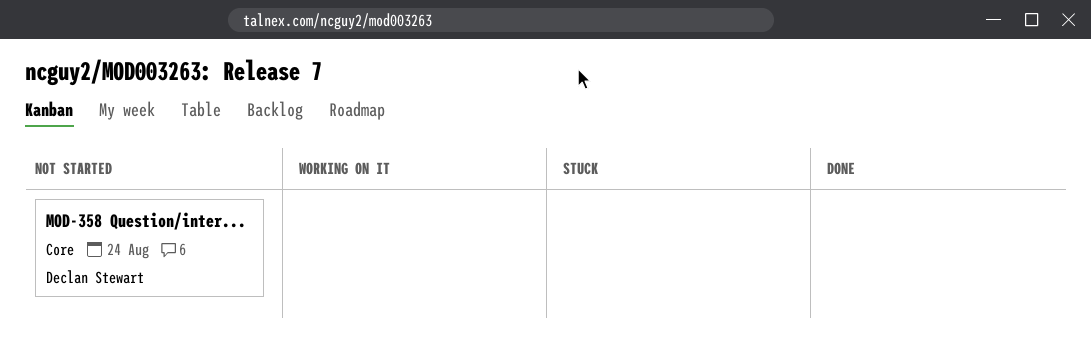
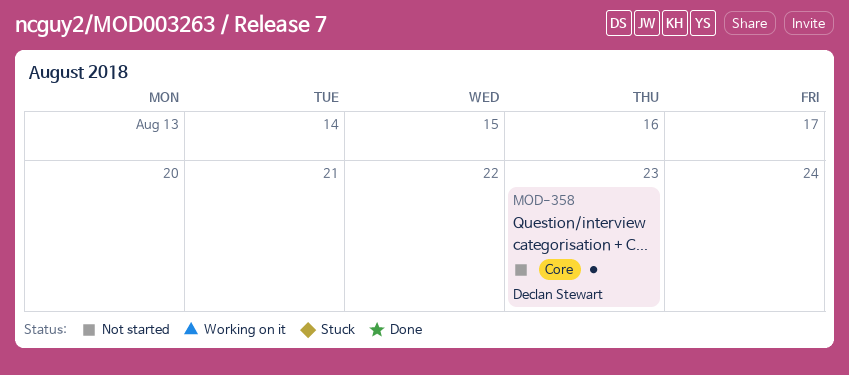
MOD-358, due: Aug 24 -> Aug 23

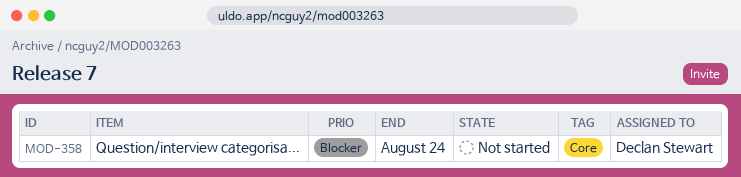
MOD-358, due: Aug 23 -> Aug 24

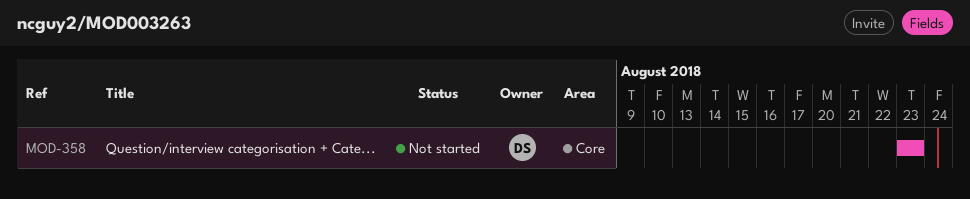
MOD-358, due: Aug 24 -> Aug 23

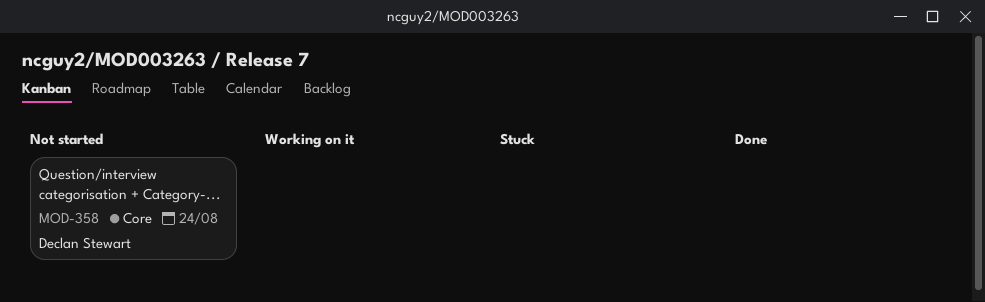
MOD-358, due: Aug 23 -> Aug 24

